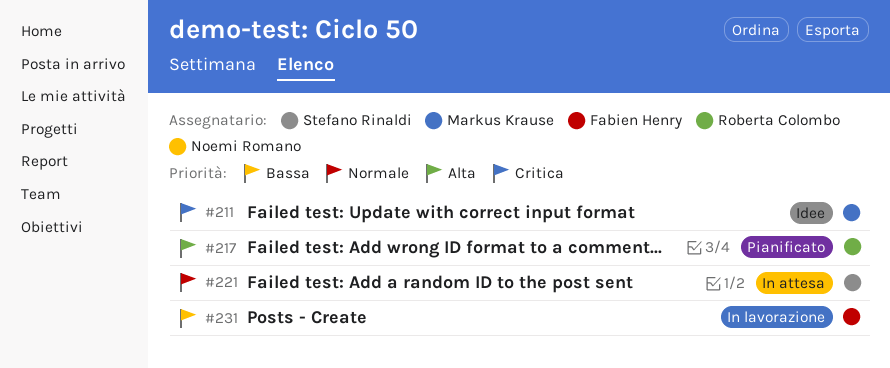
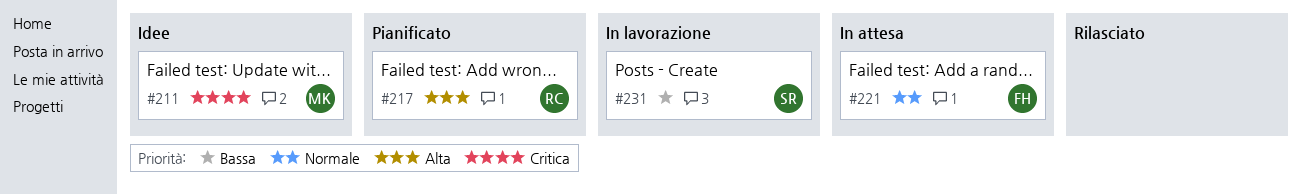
#221, owner: Stefano Rinaldi -> Fabien Henry
#231, owner: Fabien Henry -> Stefano Rinaldi

